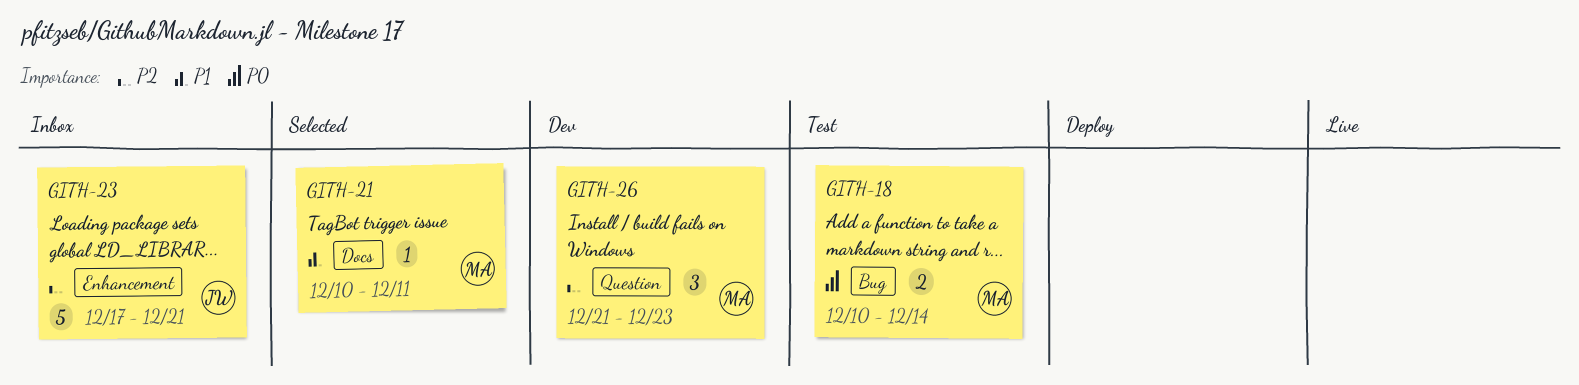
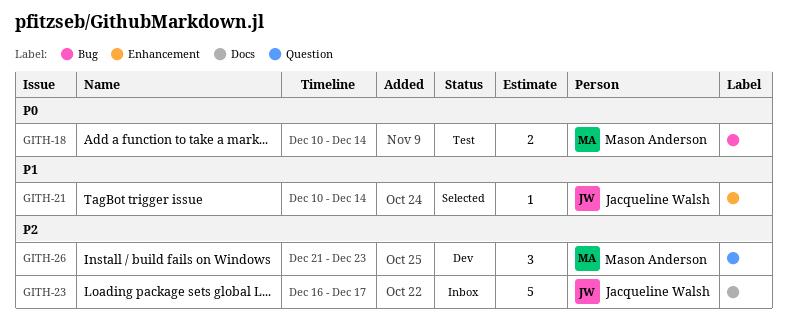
GITH-21, owner: Mason Anderson -> Jacqueline Walsh
GITH-21, label: Docs -> Enhancement
GITH-21, due: Dec 11 -> Dec 14
GITH-23, label: Enhancement -> Docs
GITH-23, start: Dec 17 -> Dec 16
GITH-23, due: Dec 21 -> Dec 17

